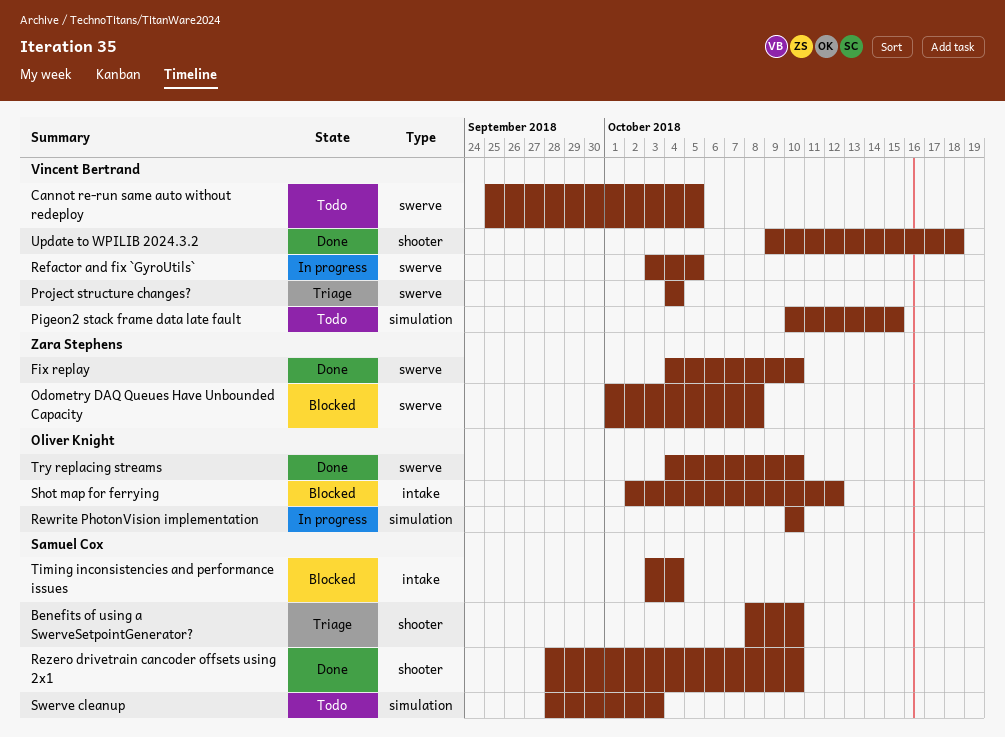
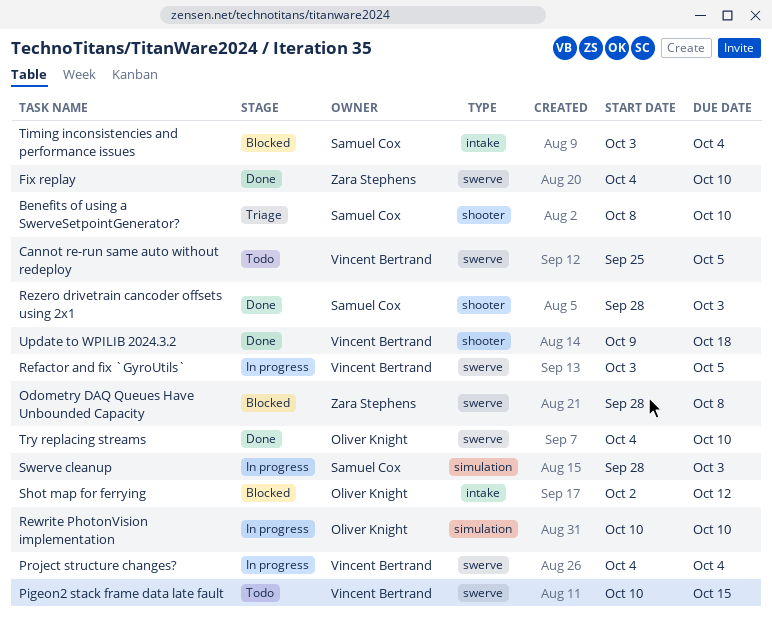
Odometry DAQ Queues Have Unbounded Capacity, start: Oct 1 -> Sep 28
Pigeon2 stack frame data late fault, label: simulation -> swerve
Project structure changes?, status: Triage -> In progress
Rezero drivetrain cancoder offsets using 2x1, due: Oct 10 -> Oct 3
Swerve cleanup, status: Todo -> In progress

